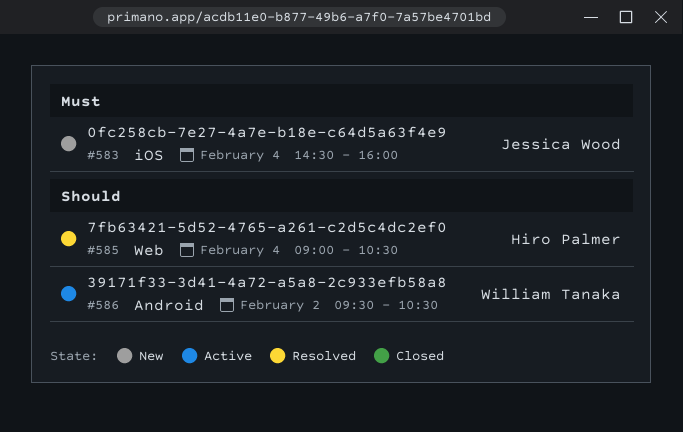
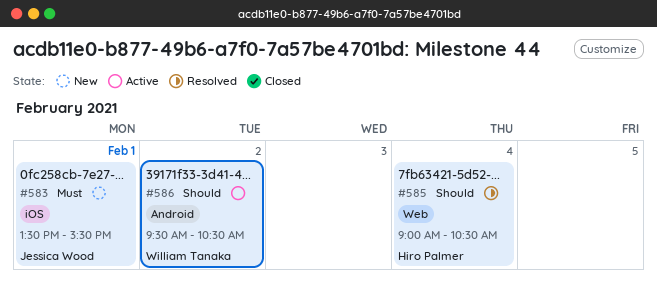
#583, day: Feb 4 -> Feb 1
#583, begins: 14:30 -> 13:30
#583, ends: 16:00 -> 15:30

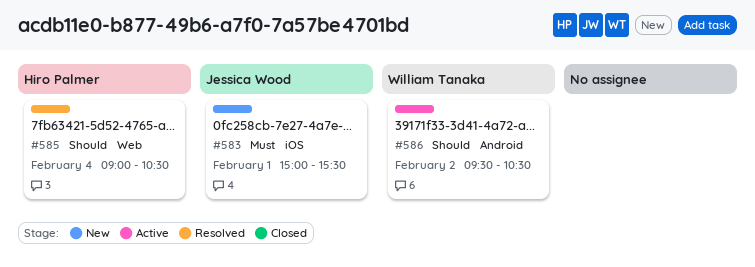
#583, begins: 13:30 -> 15:00

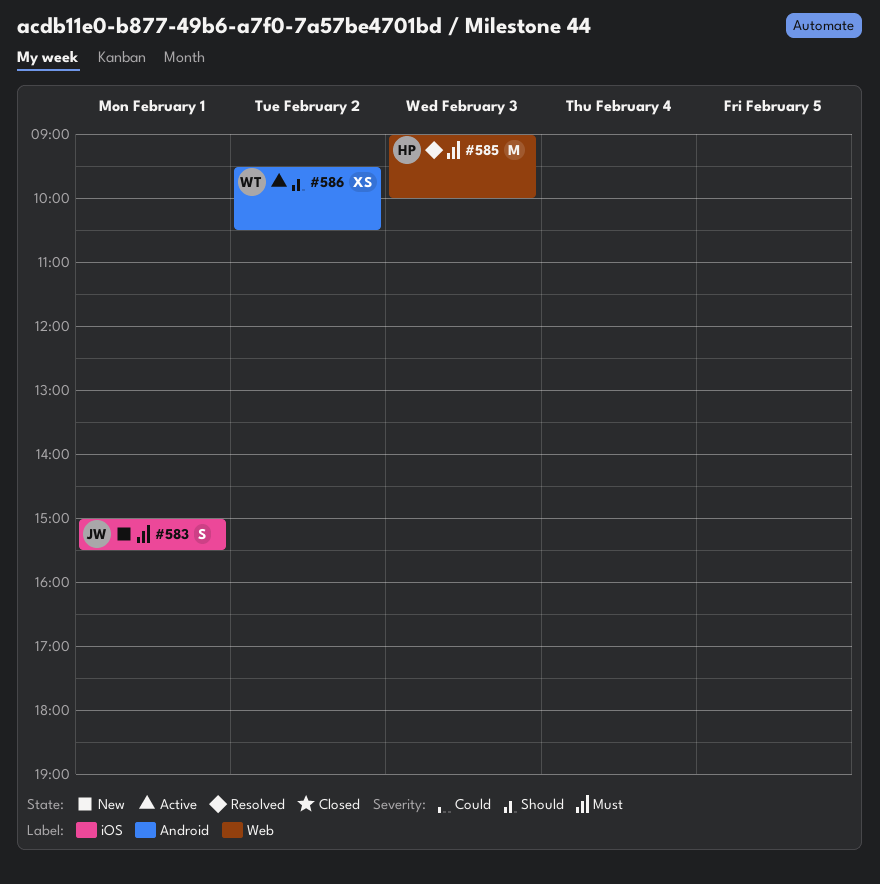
#585, priority: Should -> Must
#585, day: Feb 4 -> Feb 3
#585, ends: 10:30 -> 10:00

